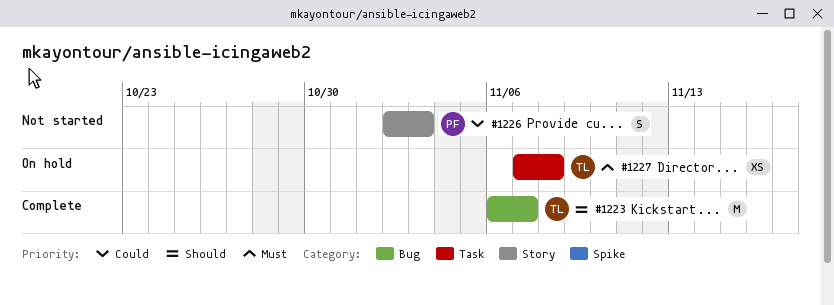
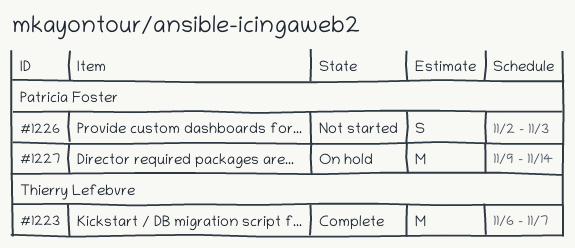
#1227, owner: Thierry Lefebvre -> Patricia Foster
#1227, estimate: XS -> M
#1227, start: Nov 7 -> Nov 9
#1227, due: Nov 8 -> Nov 14

